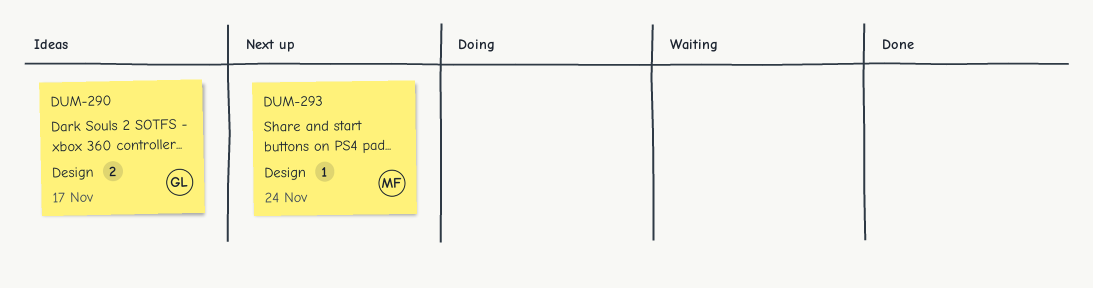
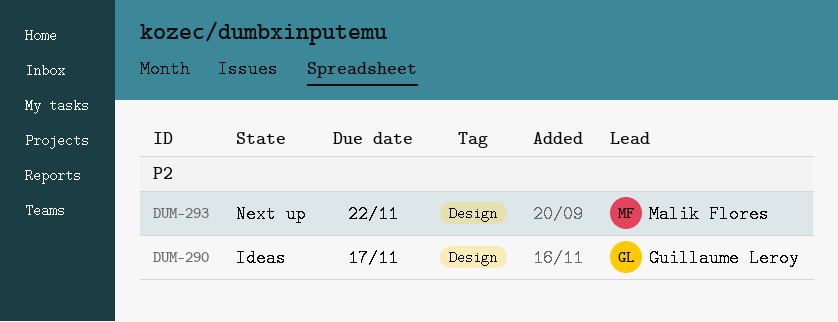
DUM-293, due: Nov 24 -> Nov 22

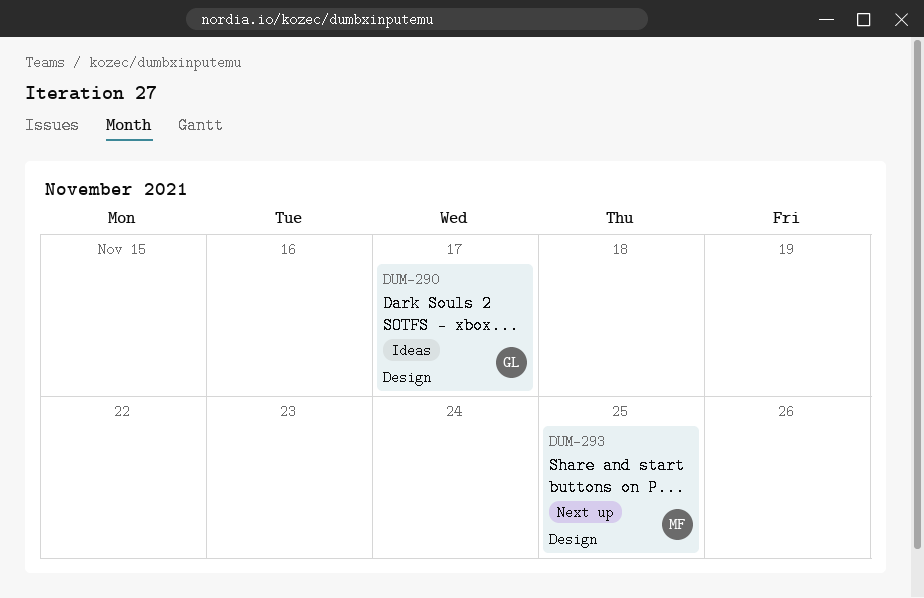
DUM-293, due: Nov 22 -> Nov 25

